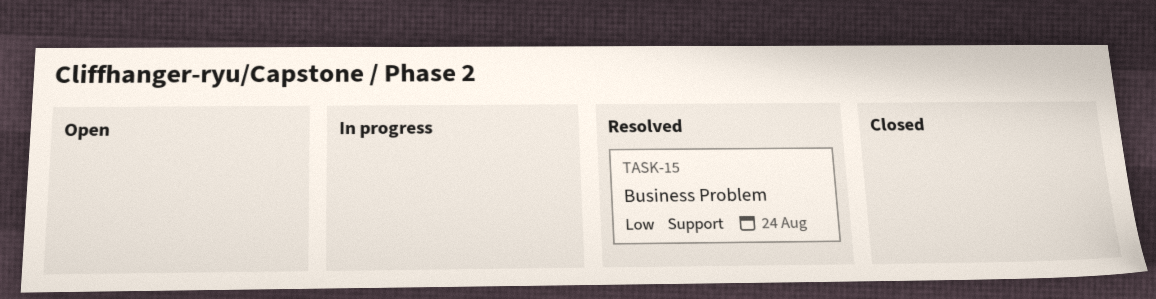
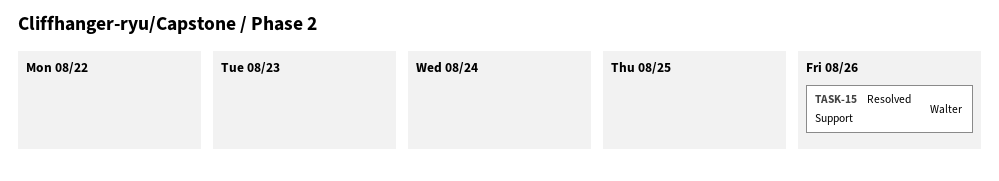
TASK-15, due: Aug 24 -> Aug 26

